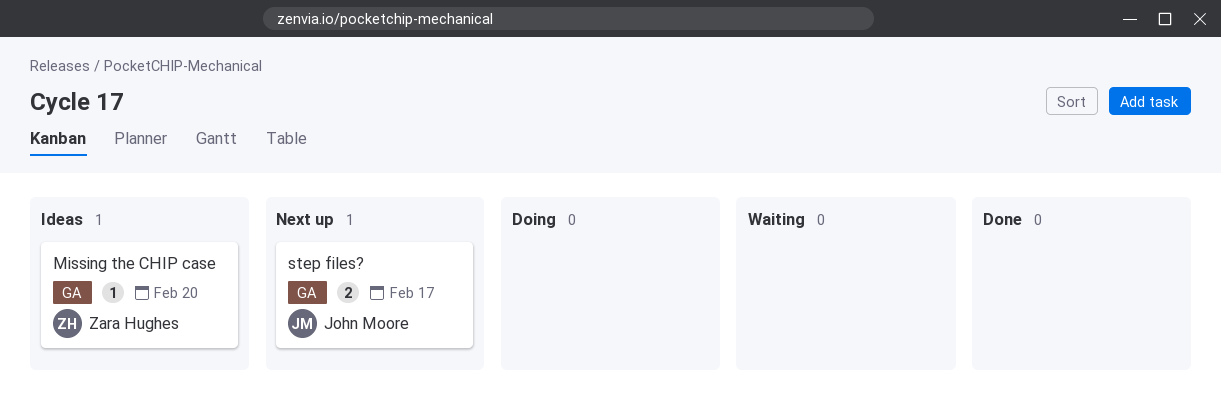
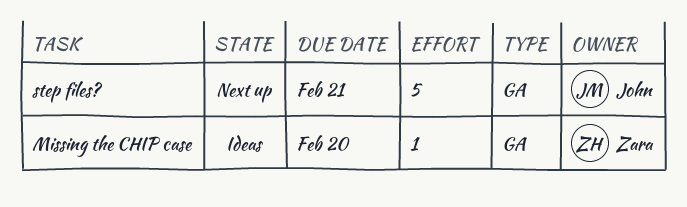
step files?, estimate: 2 -> 5
step files?, due: Feb 17 -> Feb 21

